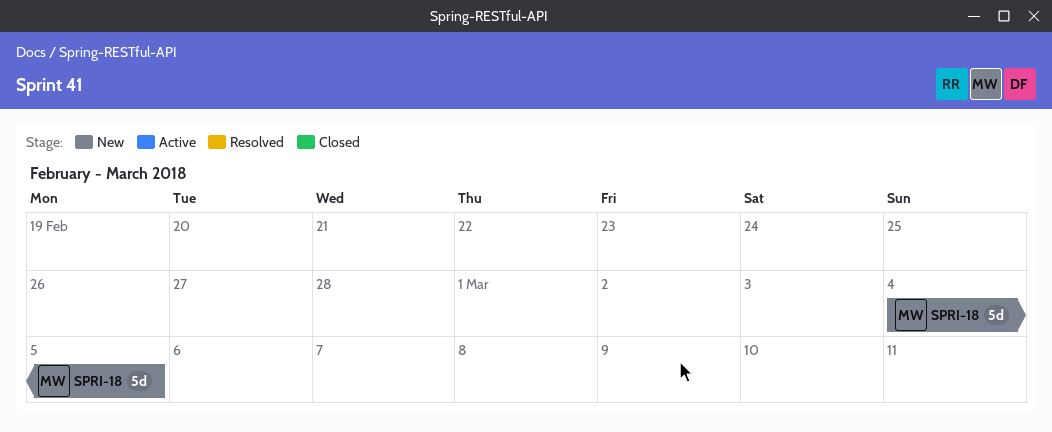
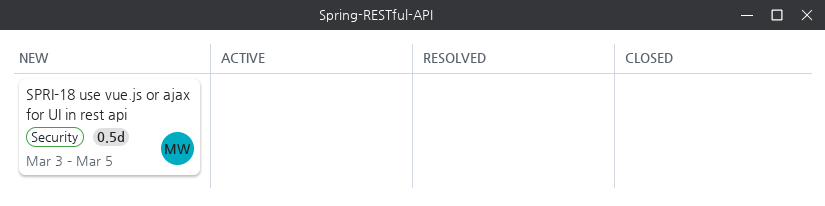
SPRI-18, estimate: 5d -> 0.5d
SPRI-18, start: Mar 4 -> Mar 3

